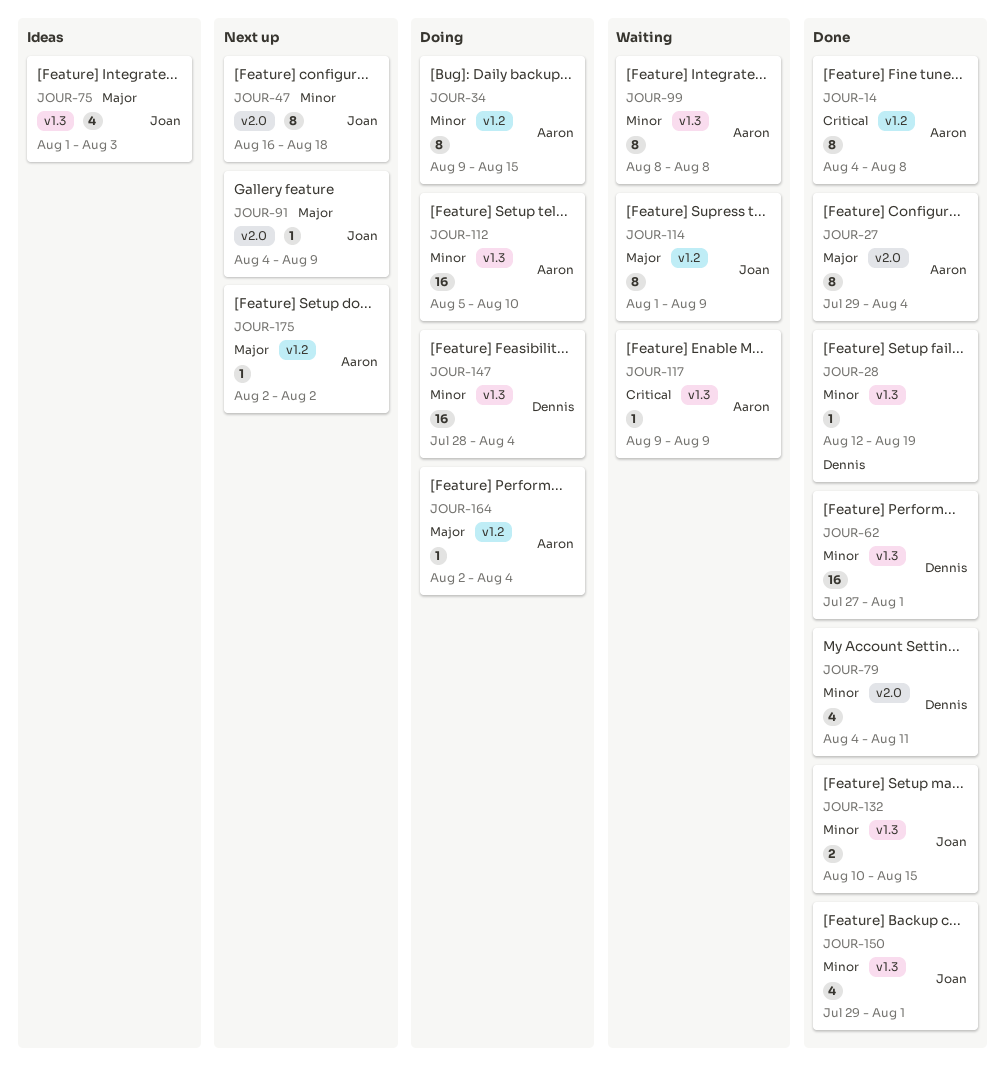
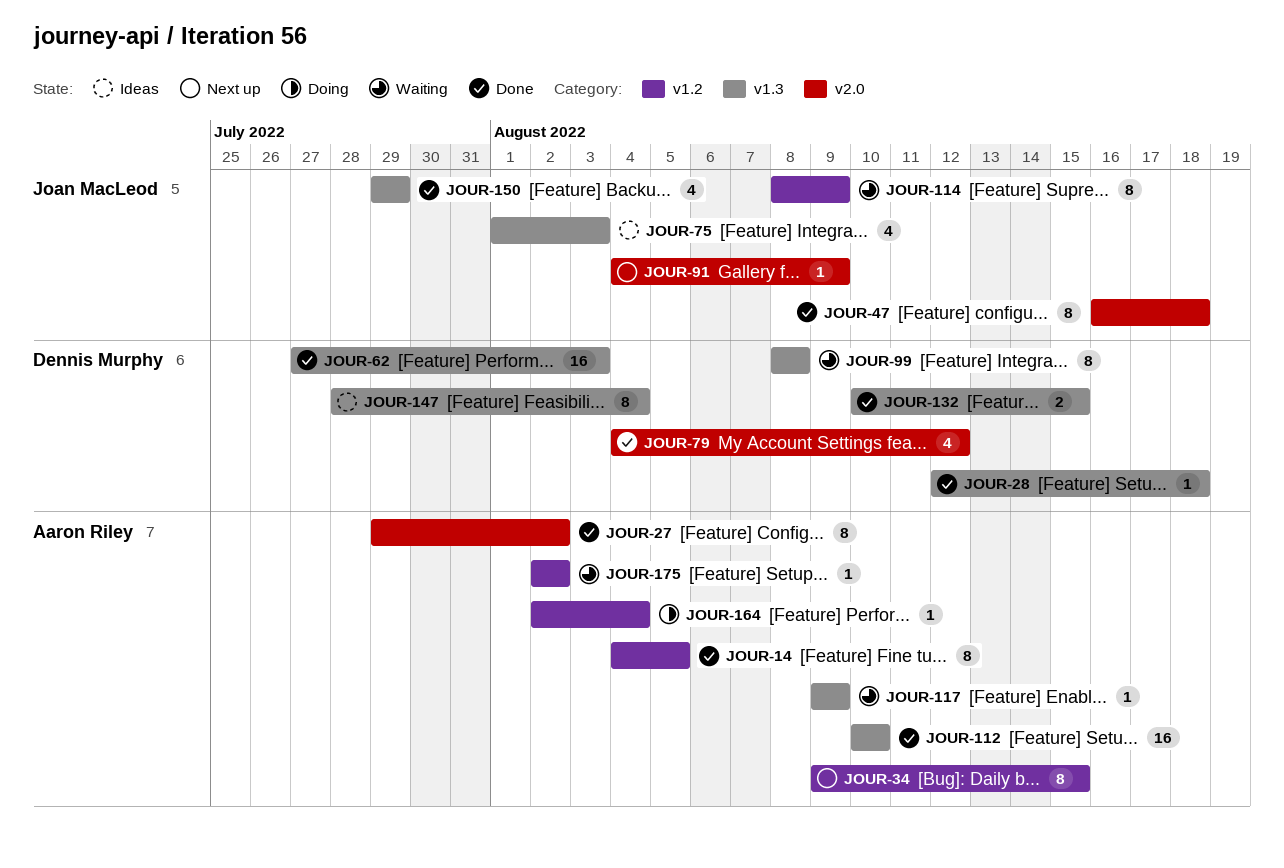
JOUR-14, due: Aug 8 -> Aug 5
JOUR-27, due: Aug 4 -> Aug 2
JOUR-28, due: Aug 19 -> Aug 18
JOUR-34, status: Doing -> Next up
JOUR-47, status: Next up -> Done
JOUR-62, due: Aug 1 -> Aug 3
JOUR-79, due: Aug 11 -> Aug 12
JOUR-99, owner: Aaron Riley -> Dennis Murphy
JOUR-112, status: Doing -> Done
JOUR-112, start: Aug 5 -> Aug 10
JOUR-114, start: Aug 1 -> Aug 8
JOUR-132, owner: Joan MacLeod -> Dennis Murphy
JOUR-147, status: Doing -> Ideas
JOUR-147, estimate: 16 -> 8
JOUR-150, due: Aug 1 -> Jul 29
JOUR-175, status: Next up -> Waiting

